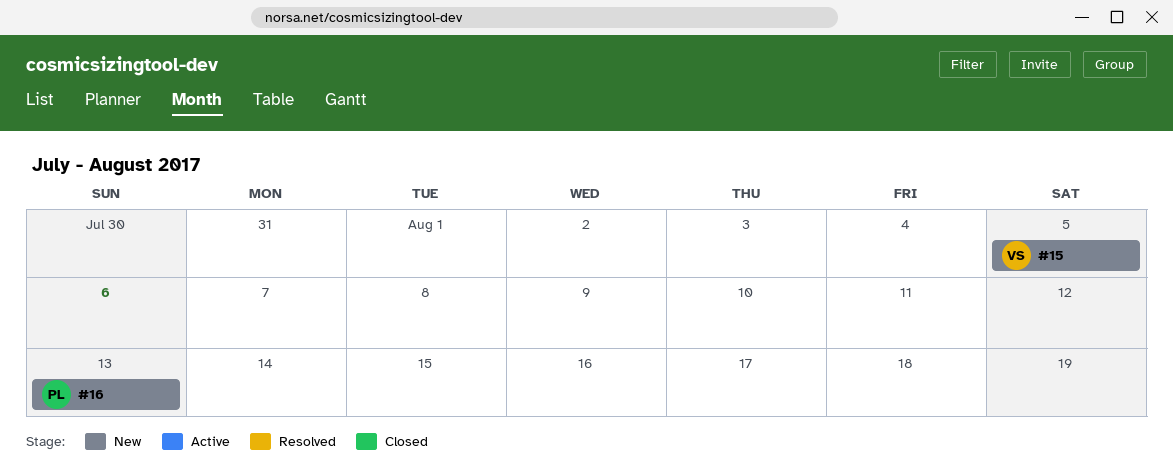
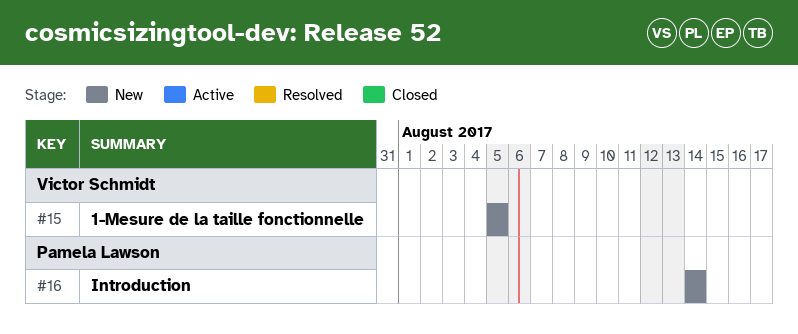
#16, start: Aug 13 -> Aug 14
#16, due: Aug 13 -> Aug 14

